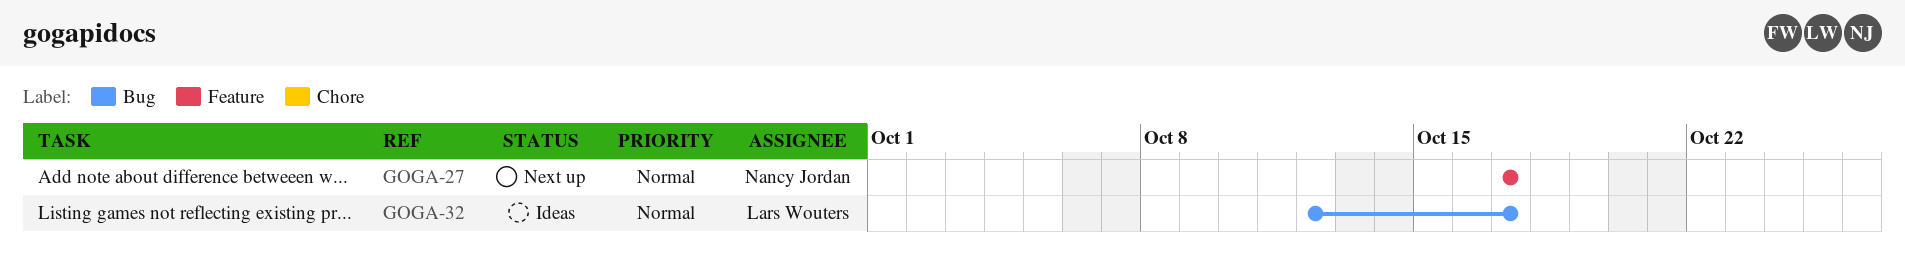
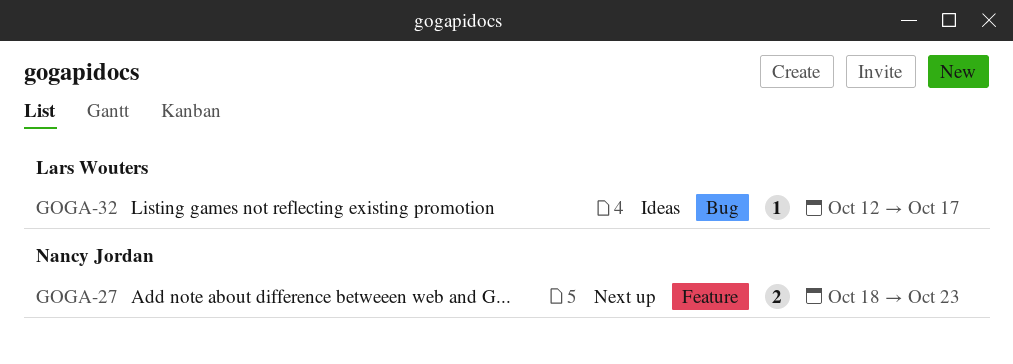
GOGA-27, start: Oct 17 -> Oct 18
GOGA-27, due: Oct 17 -> Oct 23

